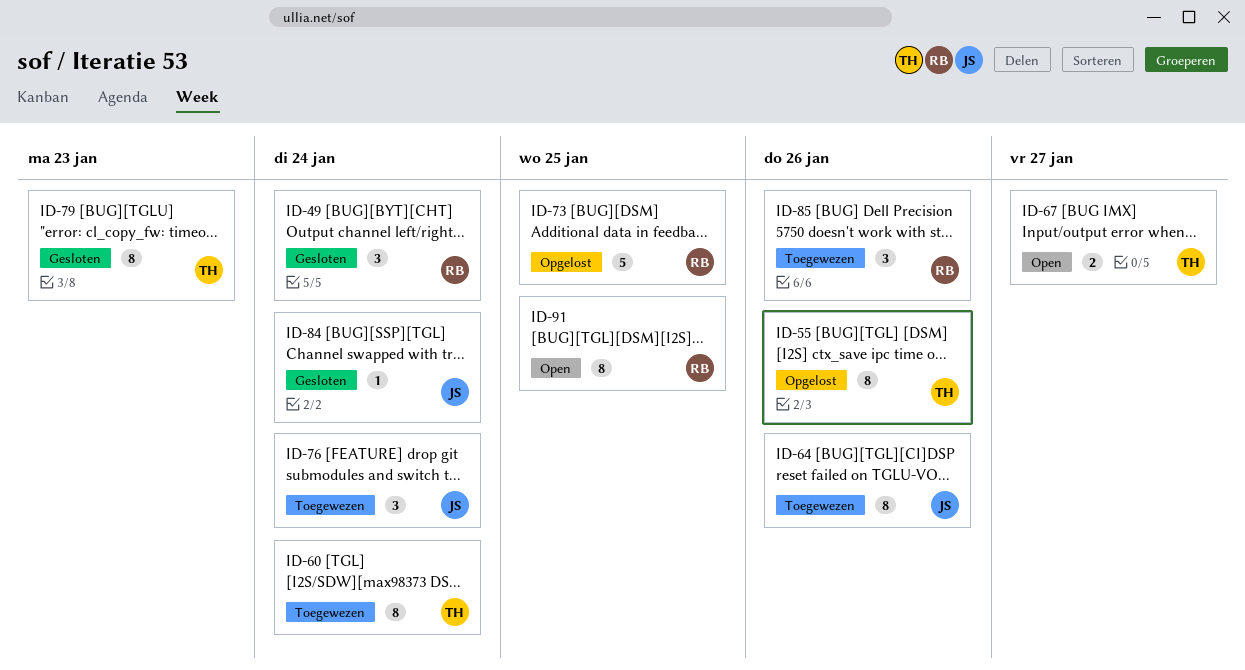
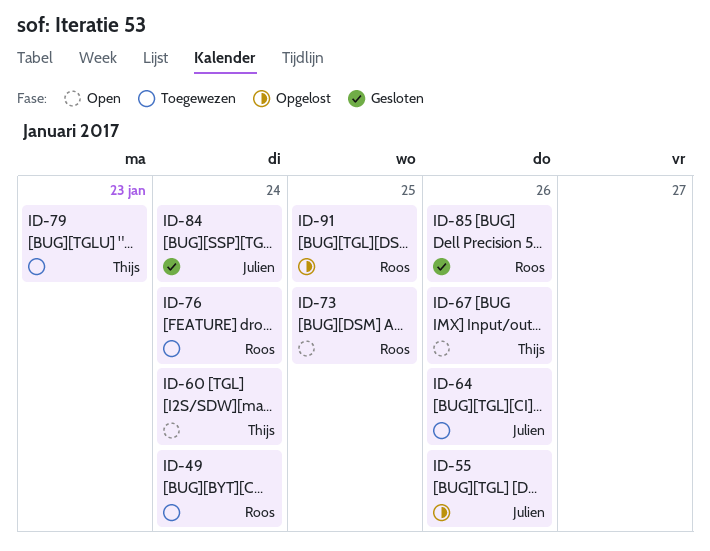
ID-49, status: Gesloten -> Toegewezen
ID-55, owner: Thijs -> Julien
ID-60, status: Toegewezen -> Open
ID-67, due: Jan 27 -> Jan 26
ID-73, status: Opgelost -> Open
ID-76, owner: Julien -> Roos
ID-79, status: Gesloten -> Toegewezen
ID-85, status: Toegewezen -> Gesloten
ID-91, status: Open -> Opgelost

